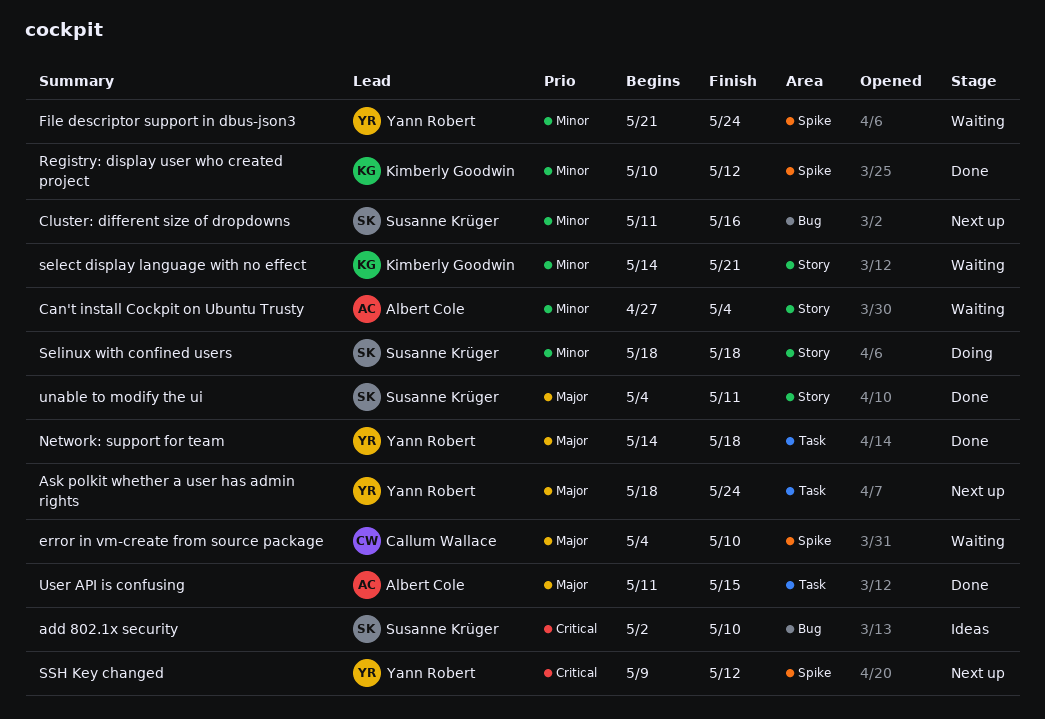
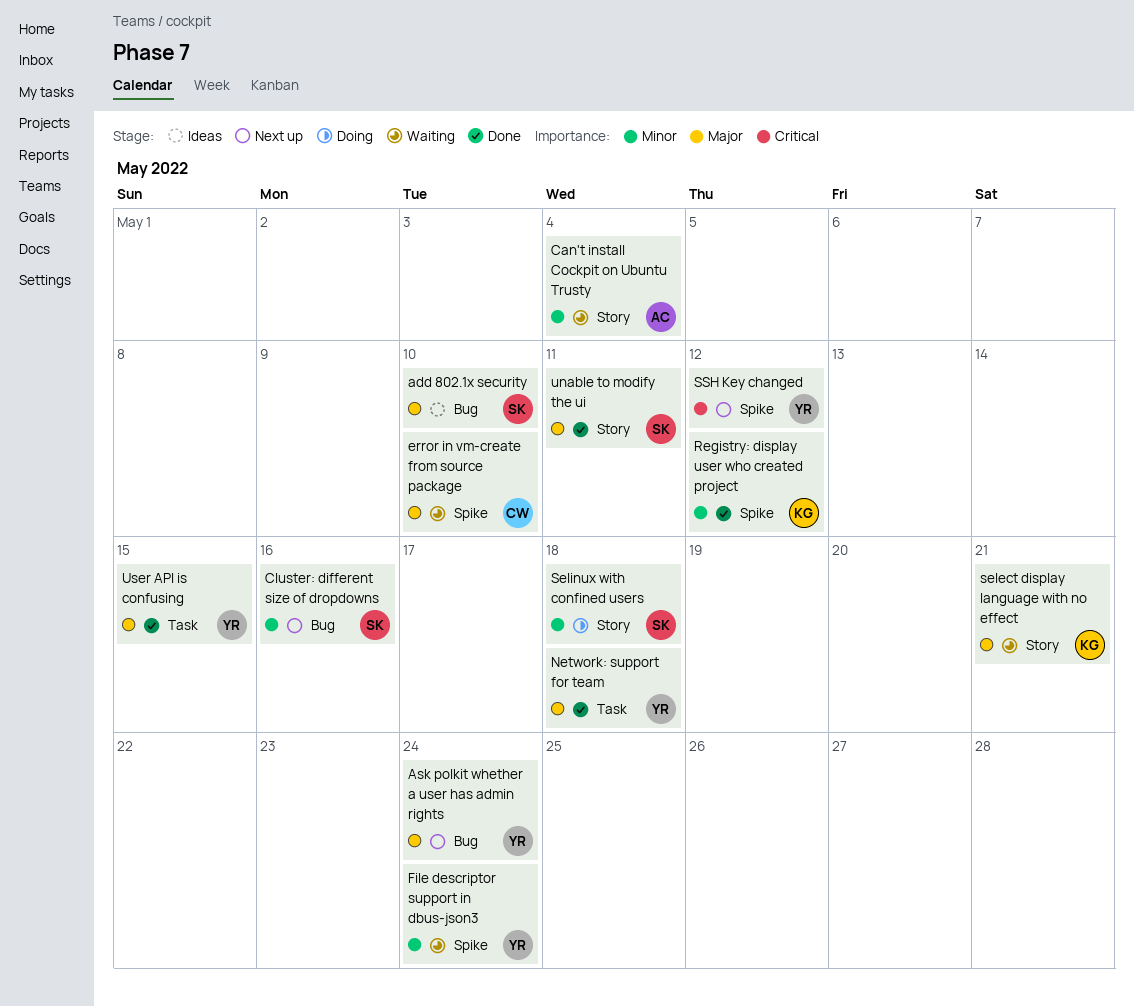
add 802.1x security, priority: Critical -> Major
Ask polkit whether a user has admin rights, label: Task -> Bug
select display language with no effect, priority: Minor -> Major
User API is confusing, owner: Albert Cole -> Yann Robert

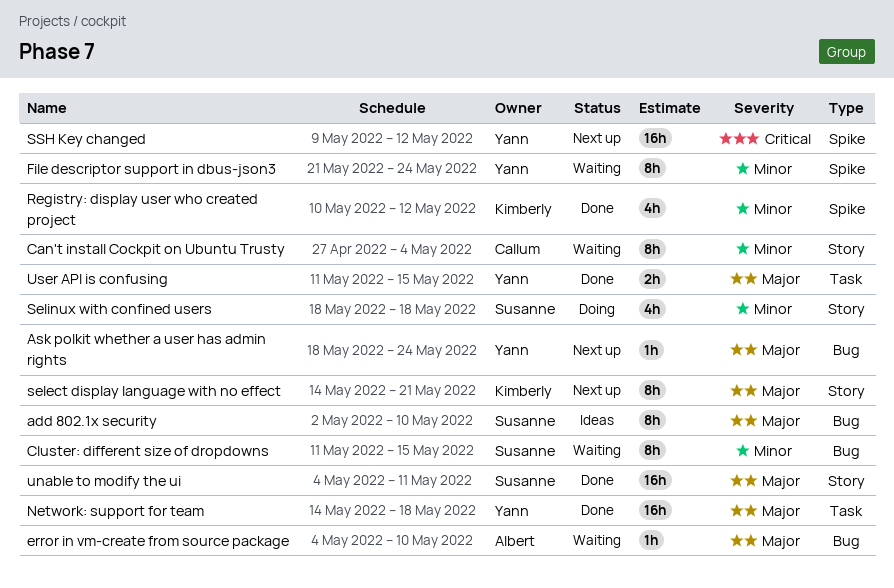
Can't install Cockpit on Ubuntu Trusty, owner: Albert -> Callum
Cluster: different size of dropdowns, status: Next up -> Waiting
Cluster: different size of dropdowns, due: May 16 -> May 15
error in vm-create from source package, owner: Callum -> Albert
error in vm-create from source package, label: Spike -> Bug
select display language with no effect, status: Waiting -> Next up

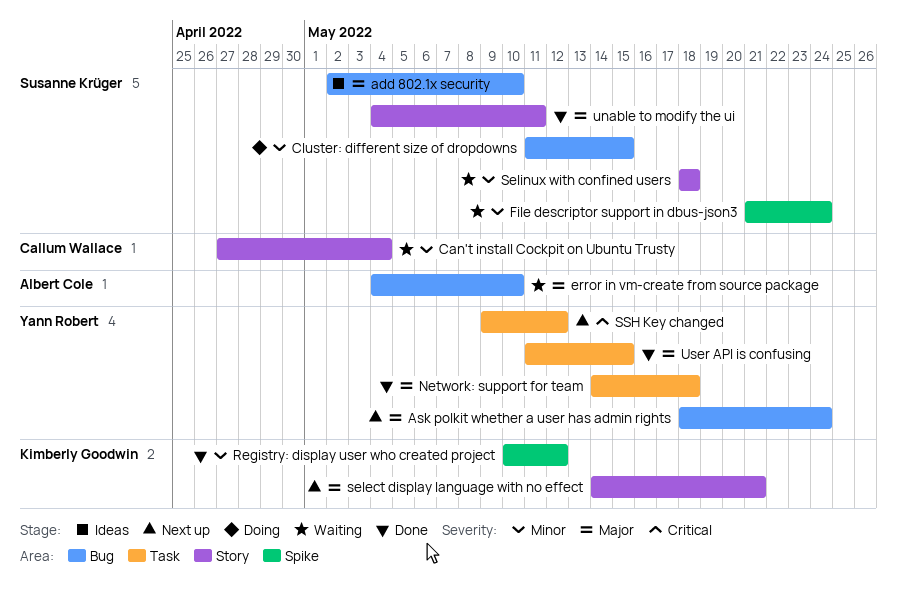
Cluster: different size of dropdowns, status: Waiting -> Doing
File descriptor support in dbus-json3, owner: Yann Robert -> Susanne Krüger
Selinux with confined users, status: Doing -> Waiting
SSH Key changed, label: Spike -> Task

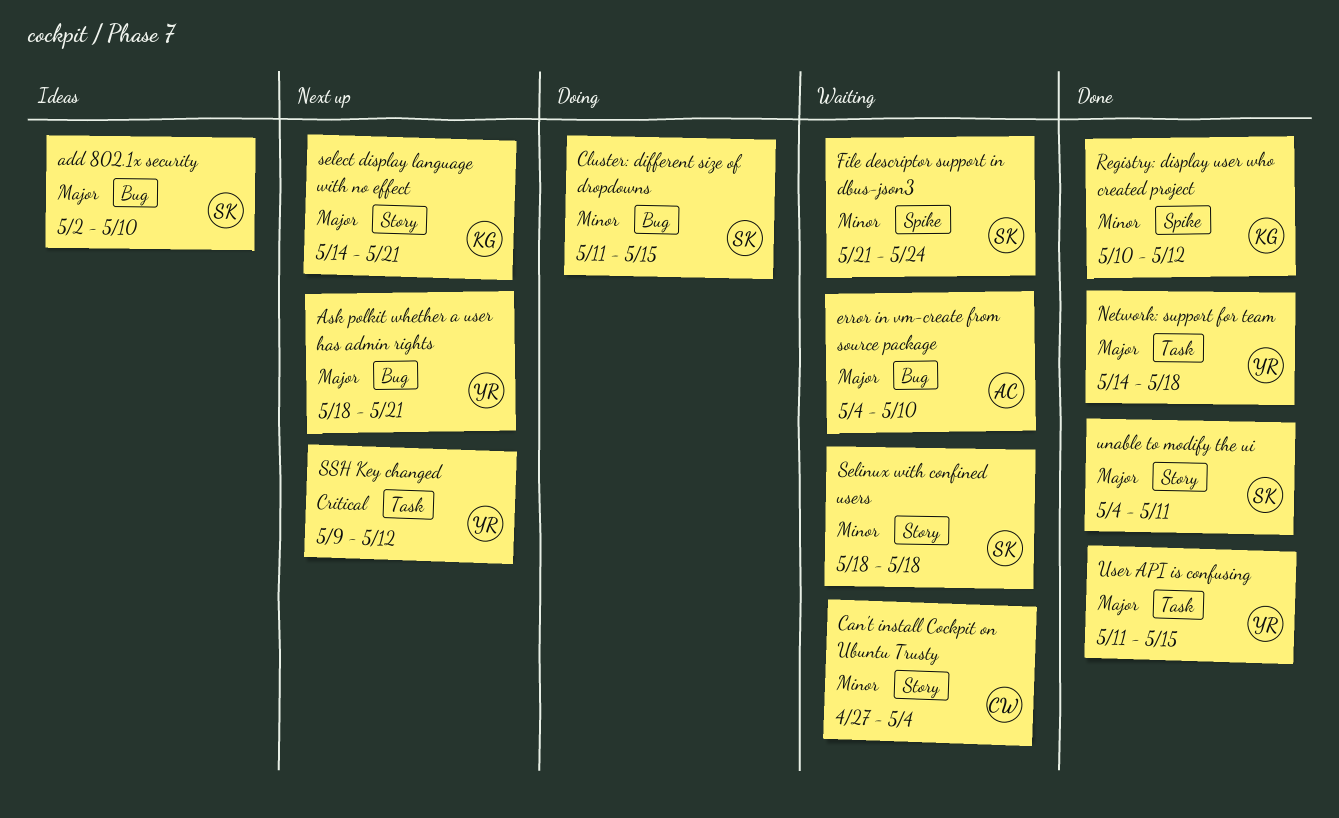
Ask polkit whether a user has admin rights, due: May 24 -> May 21

